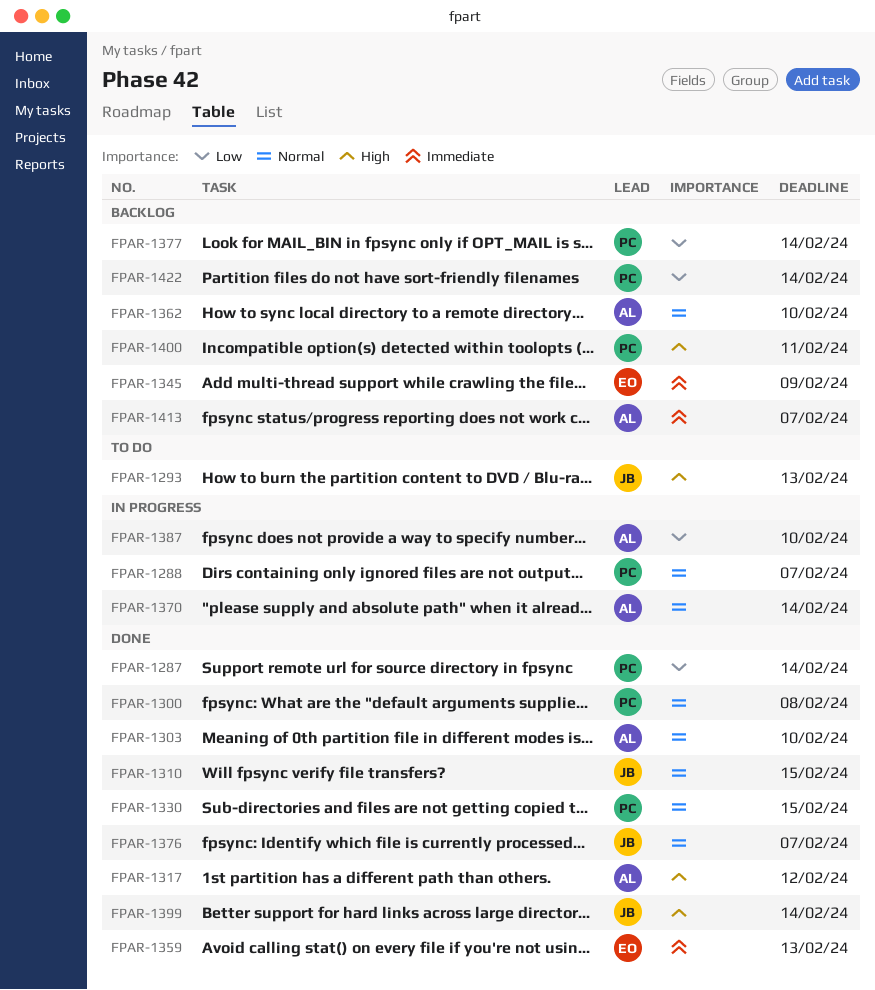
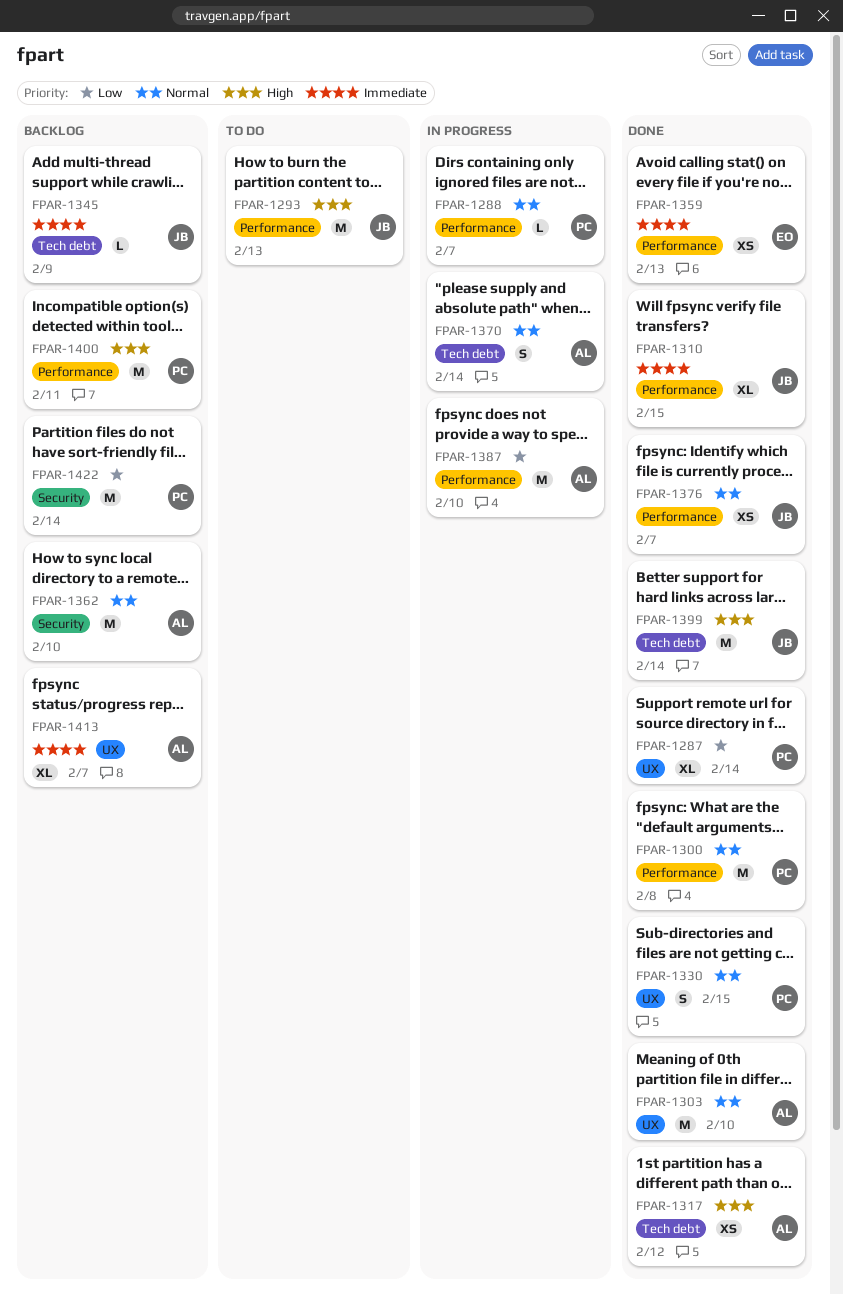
FPAR-1310, priority: Normal -> Immediate
FPAR-1345, owner: EO -> JB
FPAR-1377: present -> none

